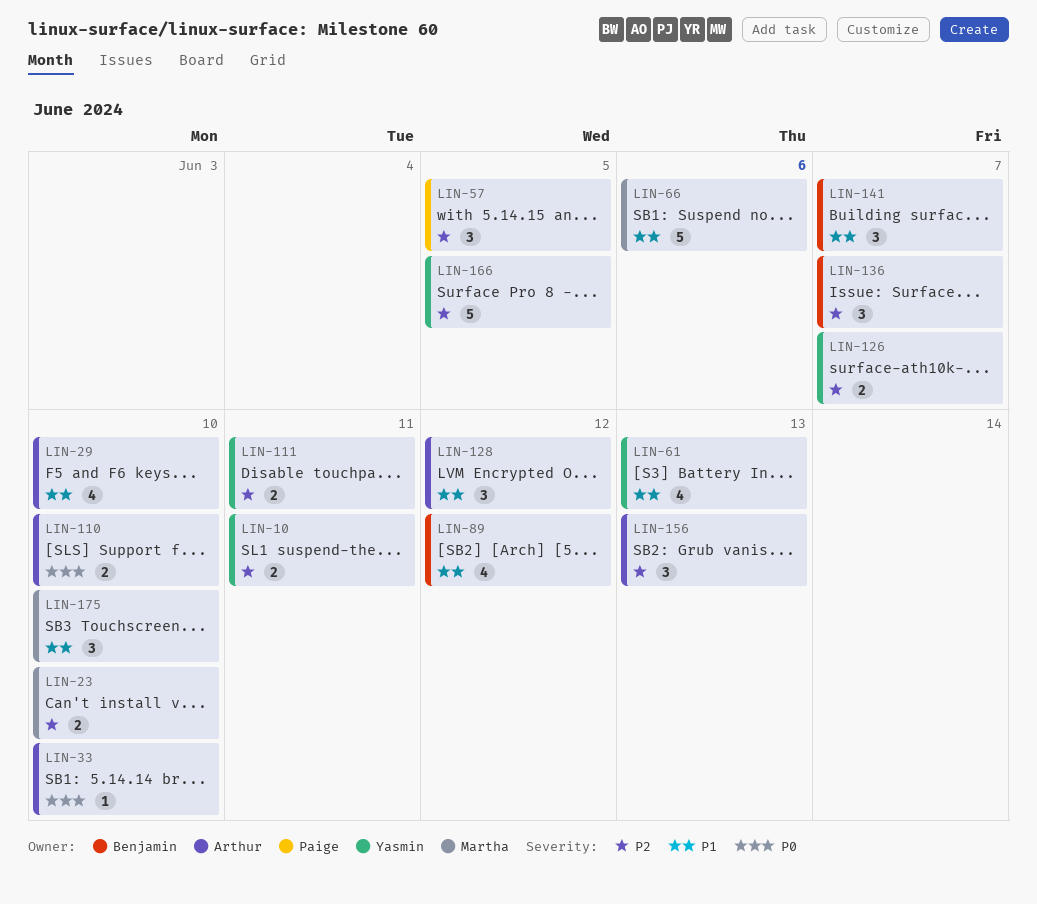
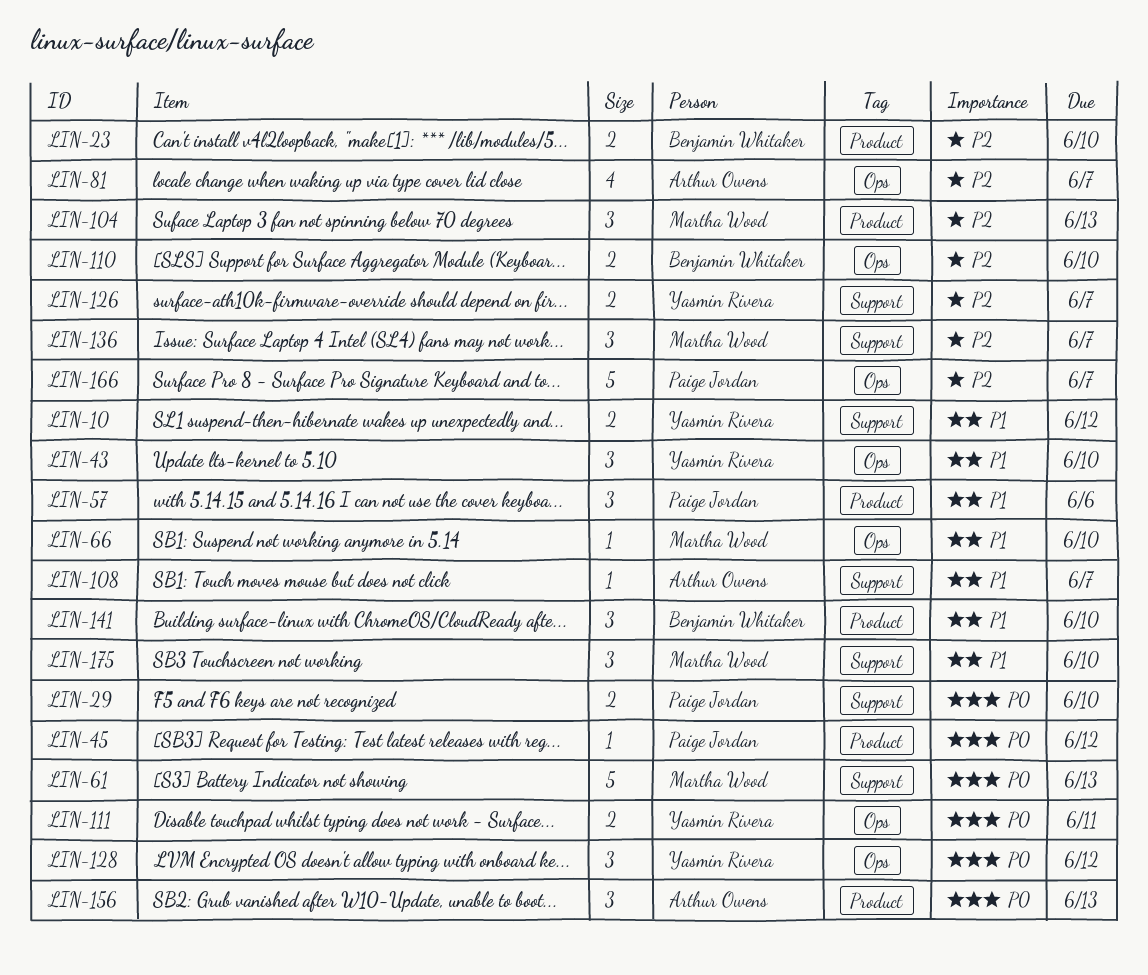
LIN-10, priority: P2 -> P1
LIN-10, due: Jun 11 -> Jun 12
LIN-23, owner: Martha Wood -> Benjamin Whitaker
LIN-29, owner: Arthur Owens -> Paige Jordan
LIN-29, priority: P1 -> P0
LIN-29, estimate: 4 -> 2
LIN-33: present -> none
LIN-43: none -> present
LIN-45: none -> present
LIN-57, priority: P2 -> P1
LIN-57, due: Jun 5 -> Jun 6
LIN-61, owner: Yasmin Rivera -> Martha Wood
LIN-61, priority: P1 -> P0
LIN-61, estimate: 4 -> 5
LIN-66, estimate: 5 -> 1
LIN-66, due: Jun 6 -> Jun 10
LIN-81: none -> present
LIN-89: present -> none
LIN-104: none -> present
LIN-108: none -> present
LIN-110, owner: Arthur Owens -> Benjamin Whitaker
LIN-110, priority: P0 -> P2
LIN-111, priority: P2 -> P0
LIN-128, owner: Arthur Owens -> Yasmin Rivera
LIN-128, priority: P1 -> P0
LIN-136, owner: Benjamin Whitaker -> Martha Wood
LIN-141, due: Jun 7 -> Jun 10
LIN-156, priority: P2 -> P0
LIN-166, owner: Yasmin Rivera -> Paige Jordan
LIN-166, due: Jun 5 -> Jun 7

